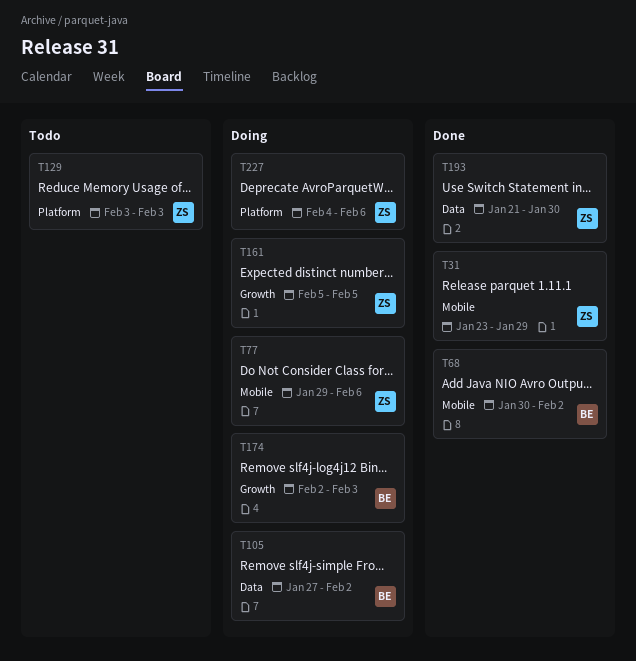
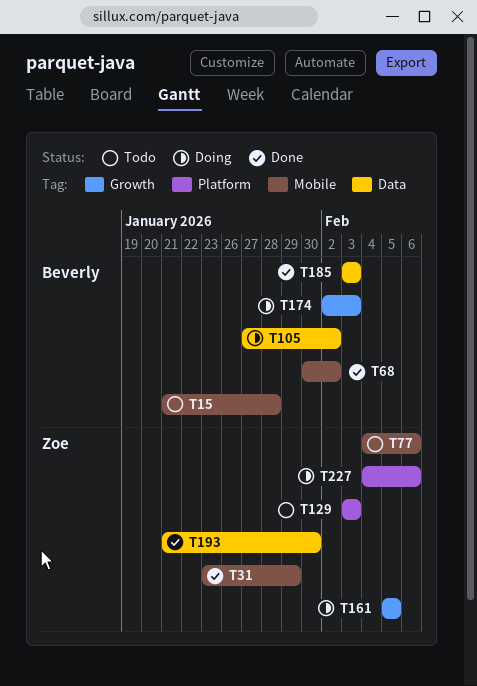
T15: none -> present
T77, status: Doing -> Todo
T77, start: Jan 29 -> Feb 4
T185: none -> present

